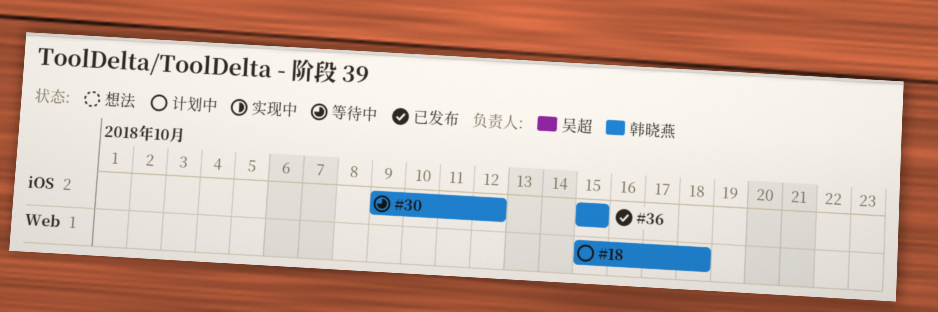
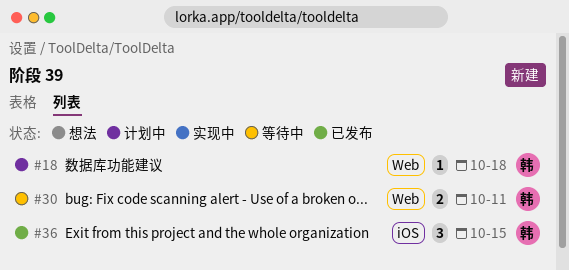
#30, label: iOS -> Web
#30, due: Oct 12 -> Oct 11

